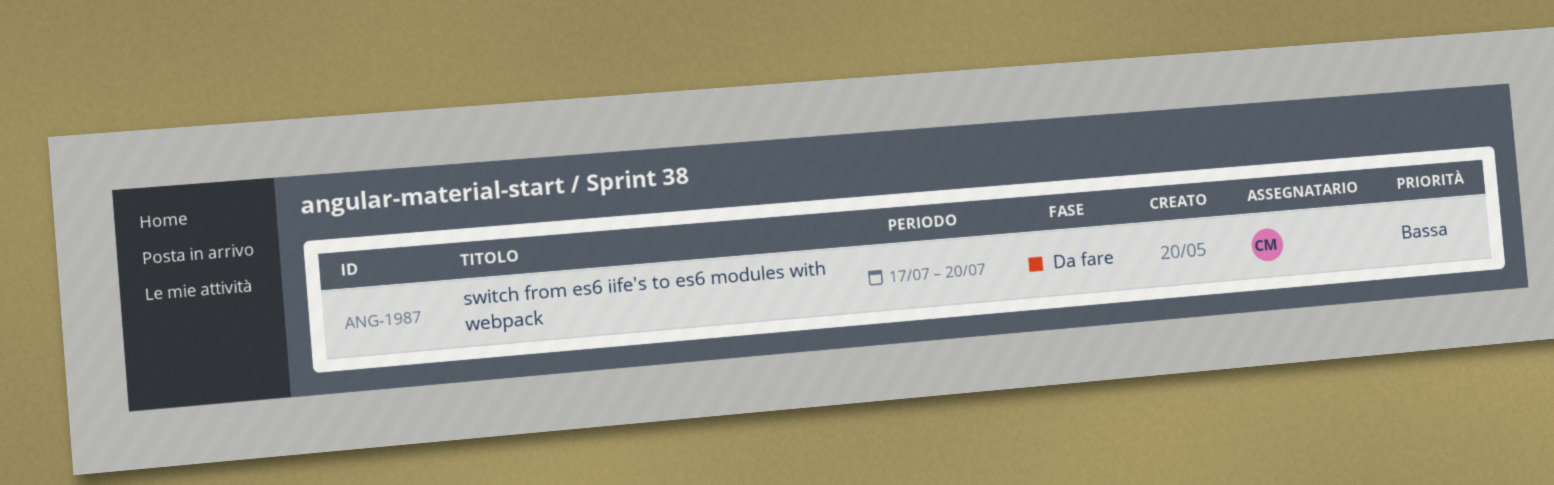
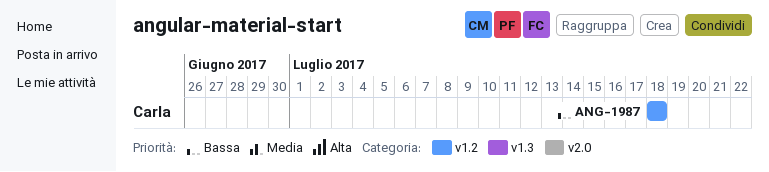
ANG-1987, start: Jul 17 -> Jul 18
ANG-1987, due: Jul 20 -> Jul 18

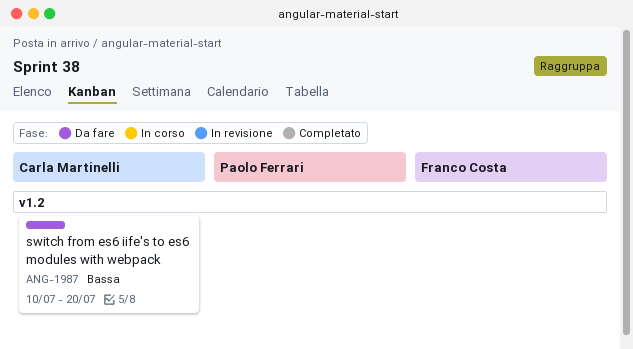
ANG-1987, start: Jul 18 -> Jul 10
ANG-1987, due: Jul 18 -> Jul 20

